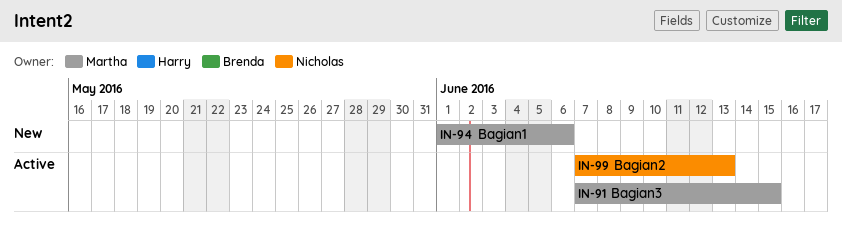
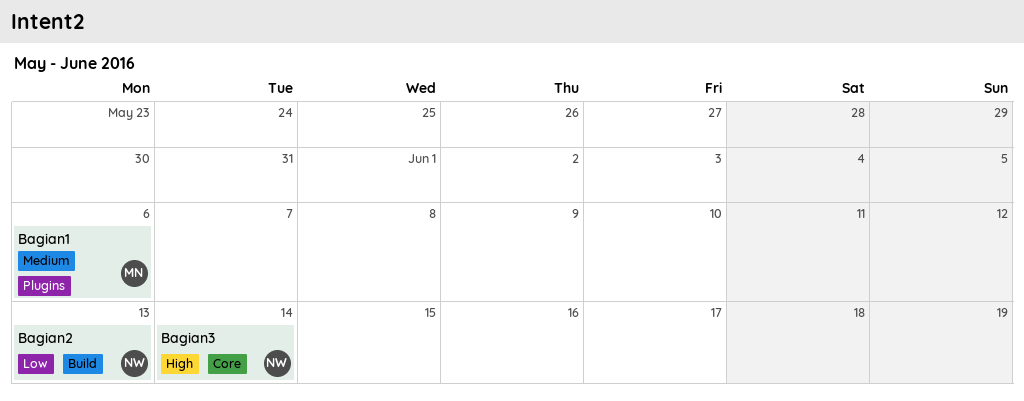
Bagian3, owner: Martha -> Nicholas
Bagian3, due: Jun 15 -> Jun 14

